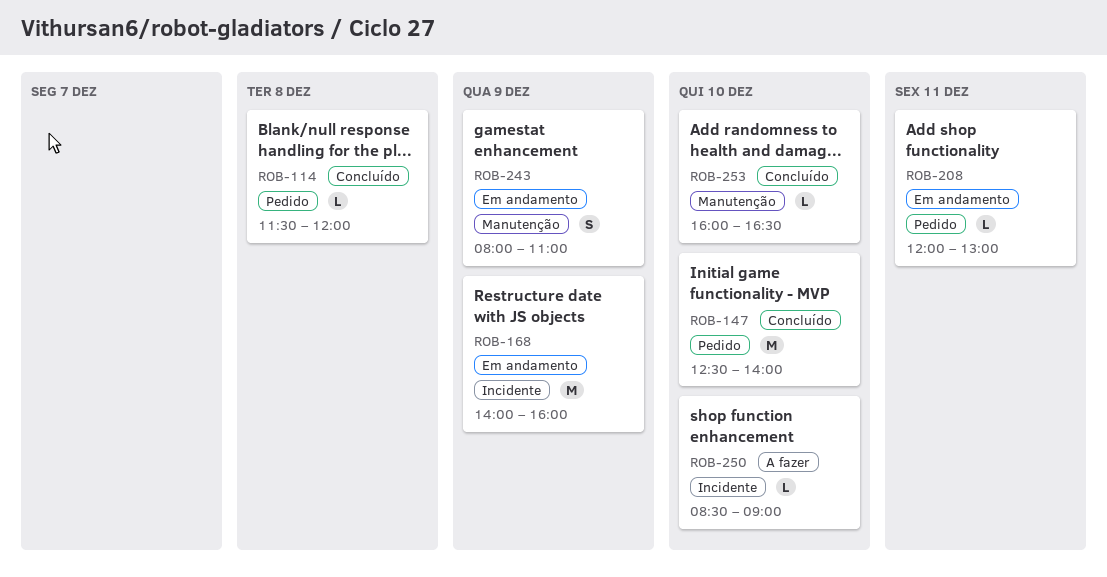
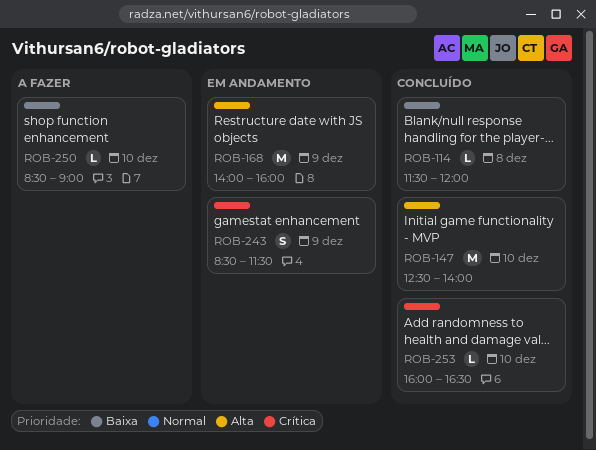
ROB-208: present -> none
ROB-243, begins: 08:00 -> 08:30
ROB-243, ends: 11:00 -> 11:30

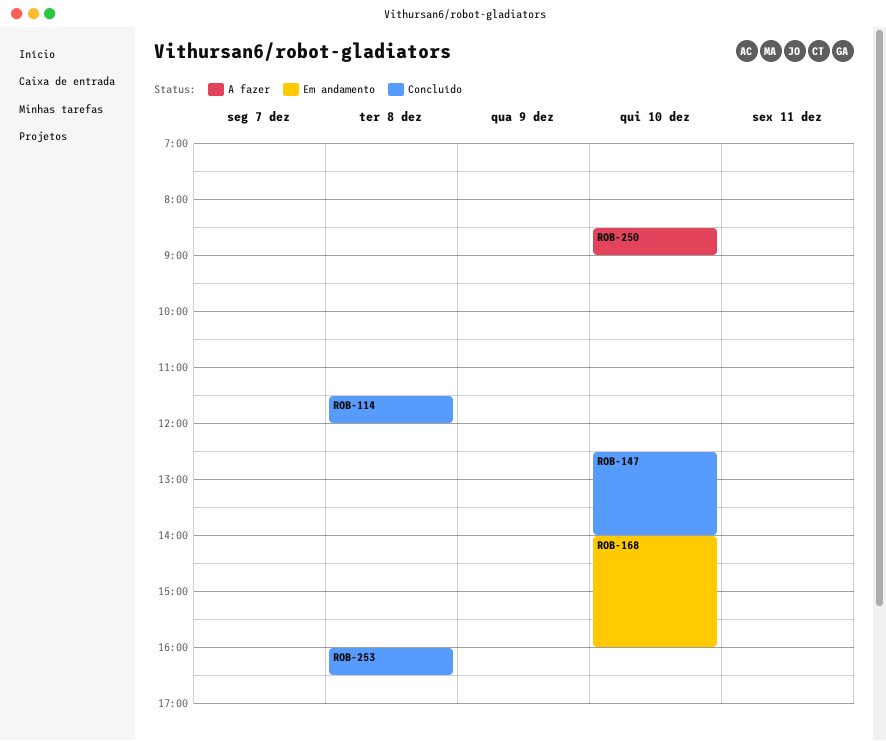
ROB-168, day: Dec 9 -> Dec 10
ROB-243: present -> none
ROB-253, day: Dec 10 -> Dec 8

